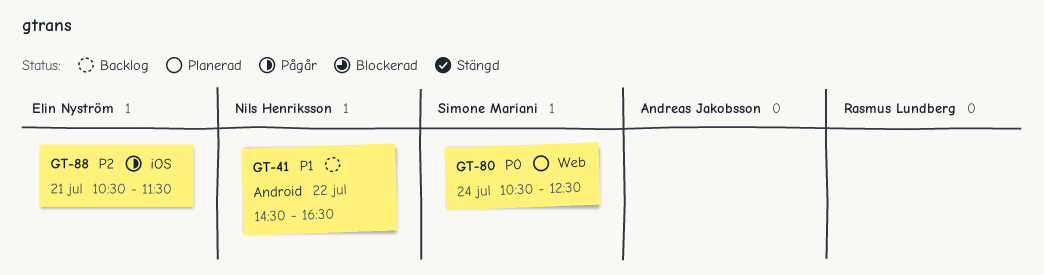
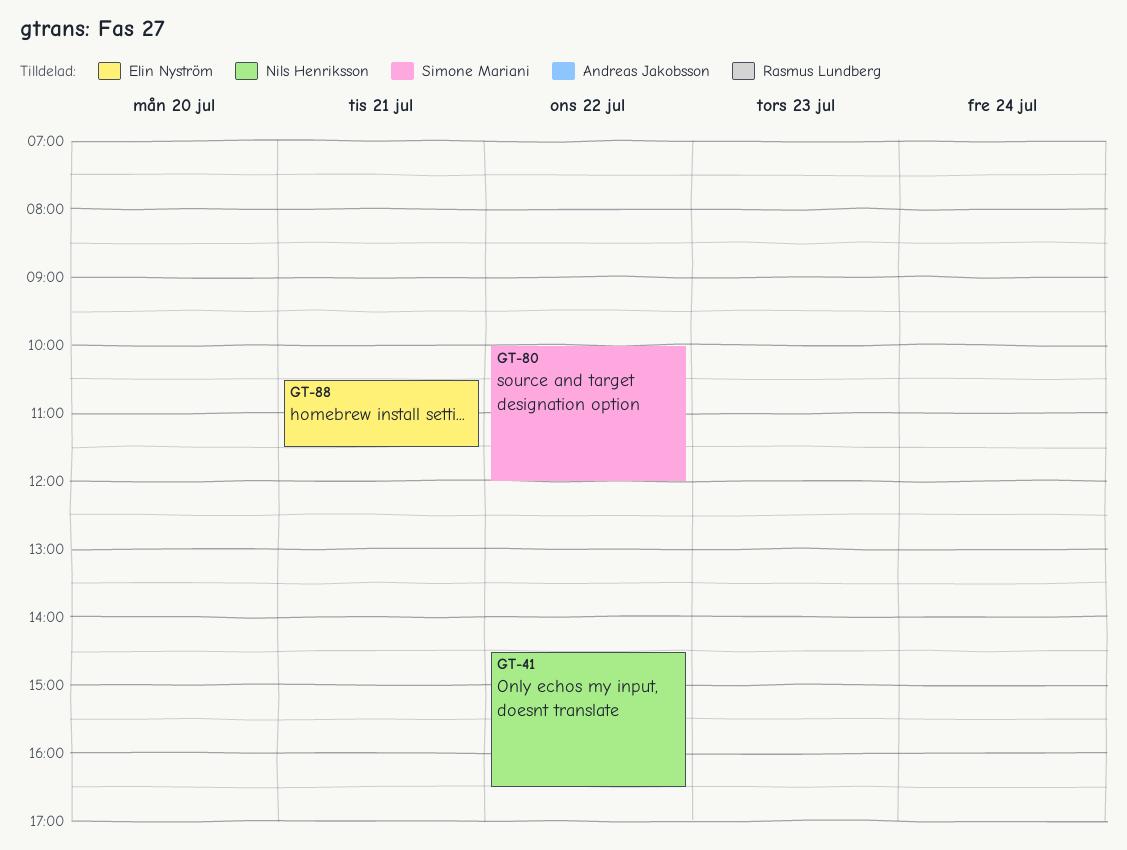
GT-80, day: Jul 24 -> Jul 22
GT-80, begins: 10:30 -> 10:00
GT-80, ends: 12:30 -> 12:00

